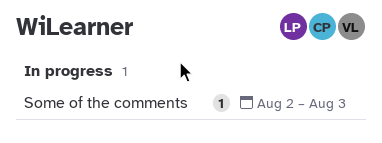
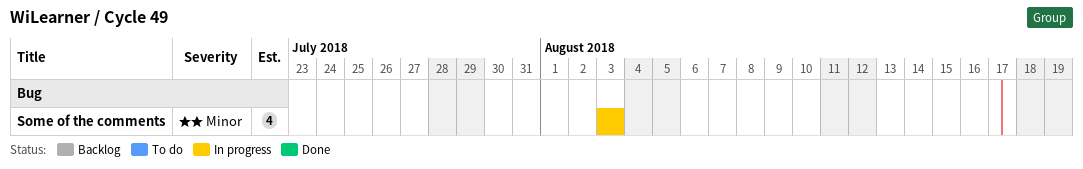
Some of the comments, estimate: 1 -> 4
Some of the comments, start: Aug 2 -> Aug 3

